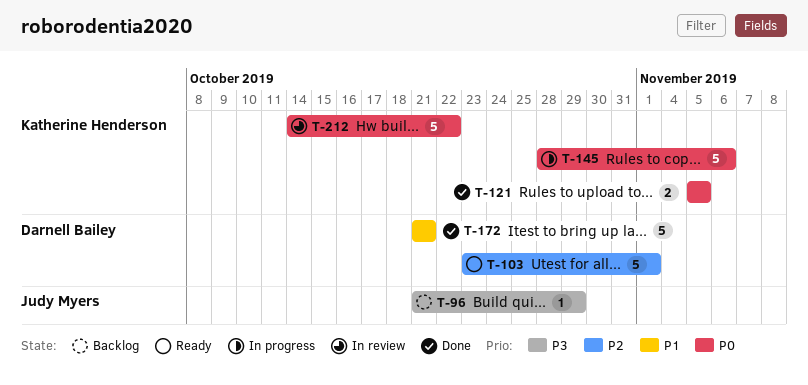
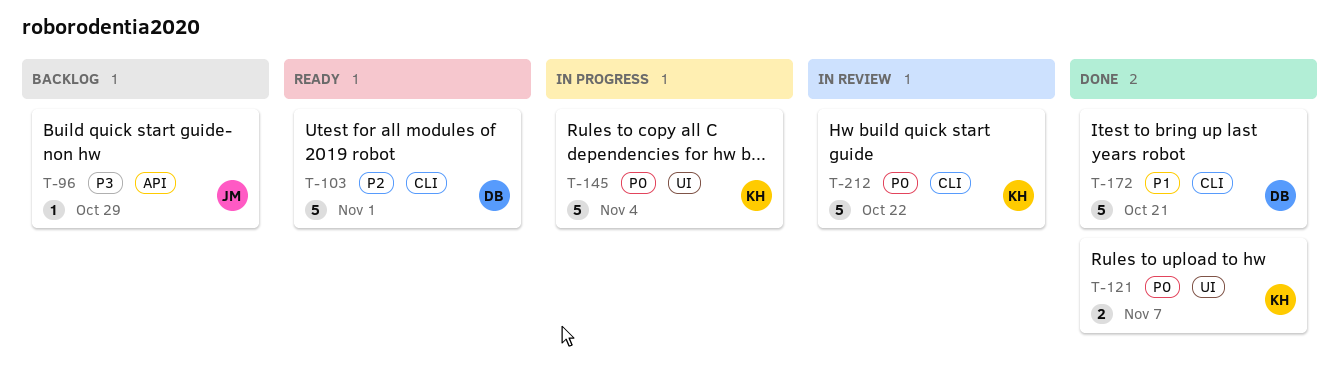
T-121, due: Nov 5 -> Nov 7
T-145, due: Nov 6 -> Nov 4

